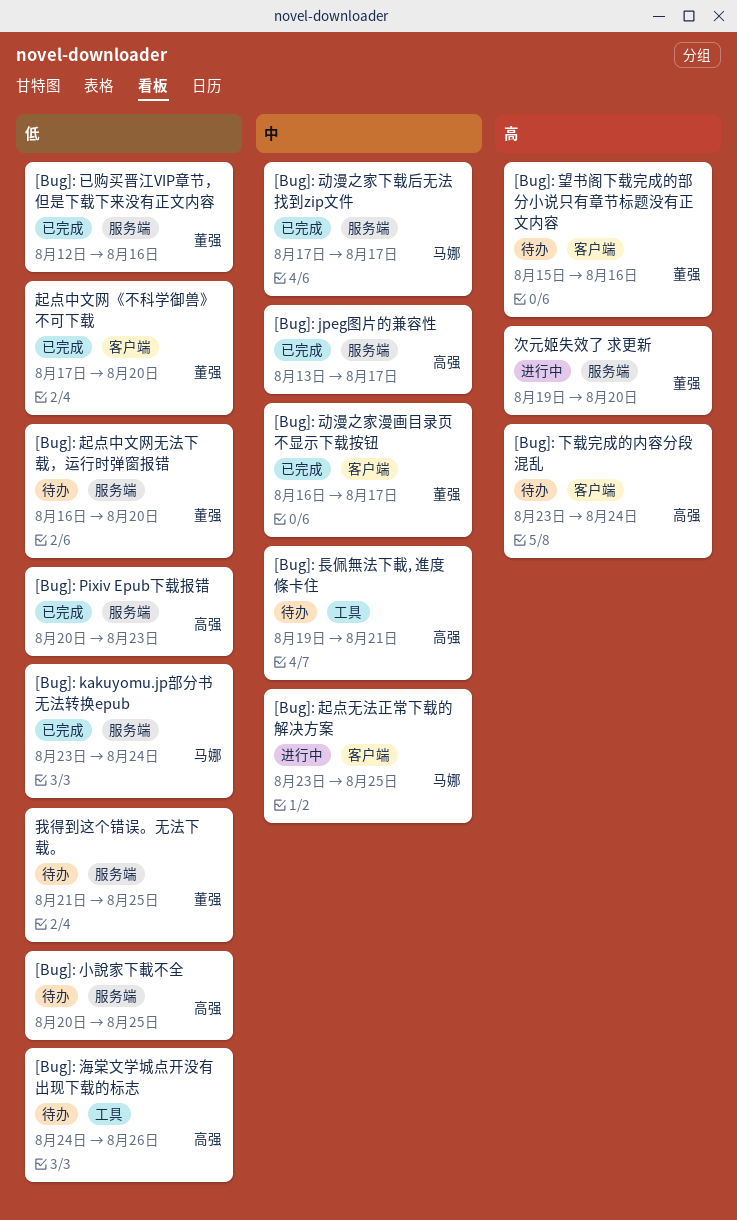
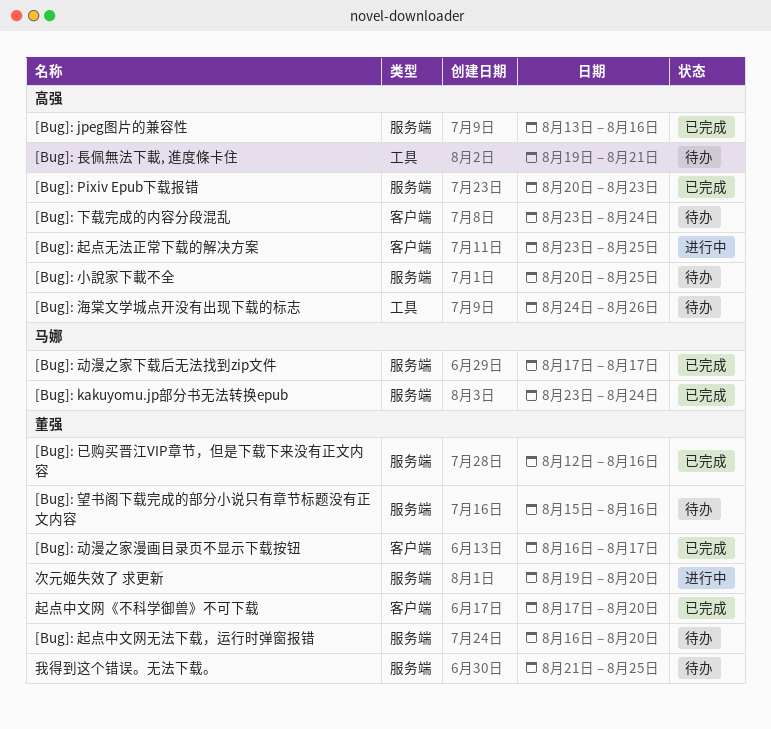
[Bug]: jpeg图片的兼容性, due: Aug 17 -> Aug 16
[Bug]: 望书阁下载完成的部分小说只有章节标题没有正文内容, label: 客户端 -> 服务端
[Bug]: 起点无法正常下载的解决方案, owner: 马娜 -> 高强

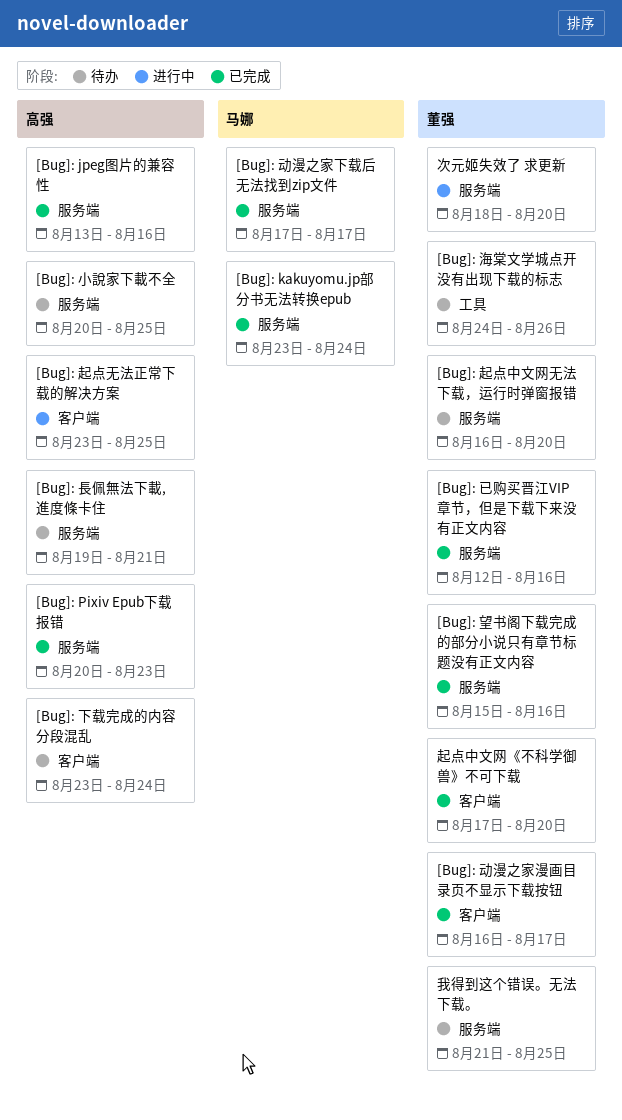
[Bug]: 望书阁下载完成的部分小说只有章节标题没有正文内容, status: 待办 -> 已完成
[Bug]: 海棠文学城点开没有出现下载的标志, owner: 高强 -> 董强
[Bug]: 長佩無法下載, 進度條卡住, label: 工具 -> 服务端
次元姬失效了 求更新, start: Aug 19 -> Aug 18

